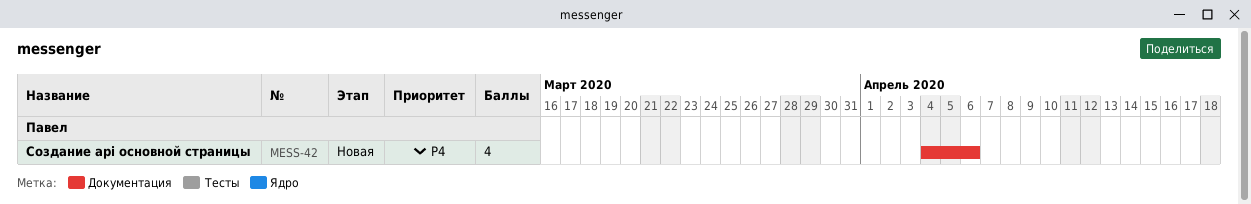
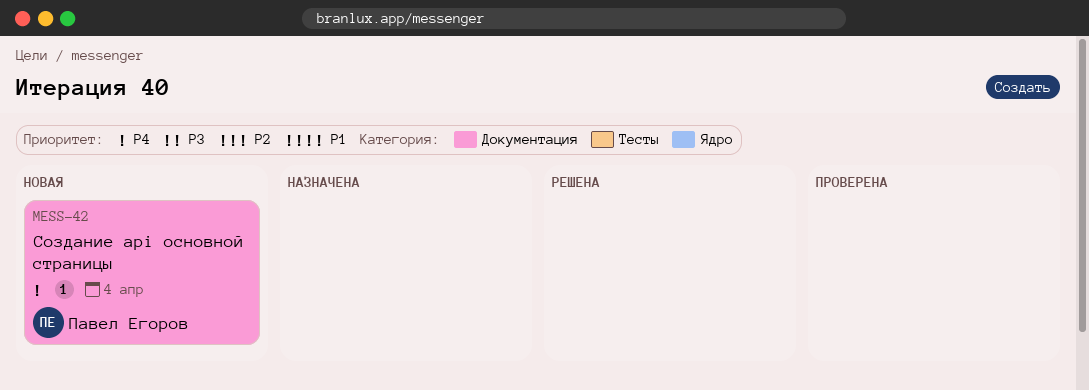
MESS-42, estimate: 4 -> 1
MESS-42, due: Apr 6 -> Apr 4

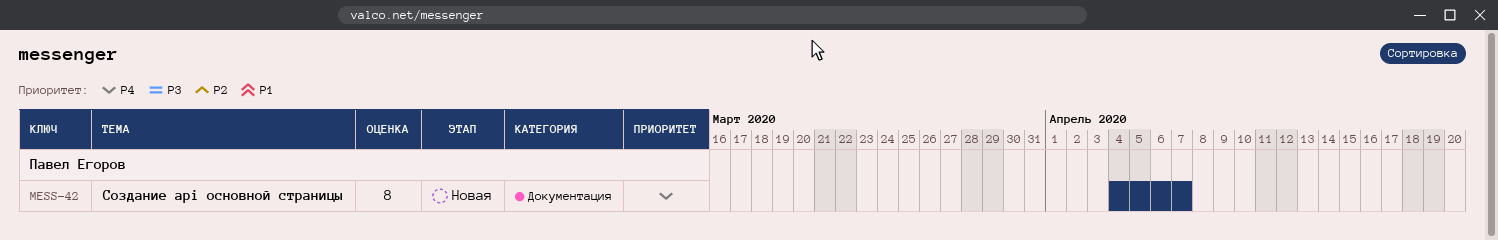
MESS-42, estimate: 1 -> 8
MESS-42, due: Apr 4 -> Apr 7

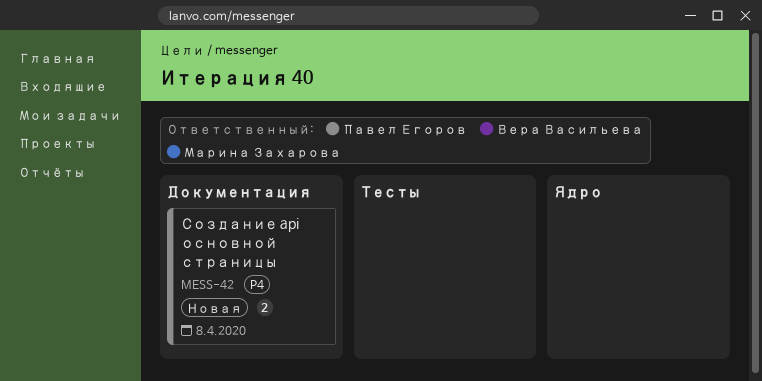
MESS-42, estimate: 8 -> 2
MESS-42, due: Apr 7 -> Apr 8

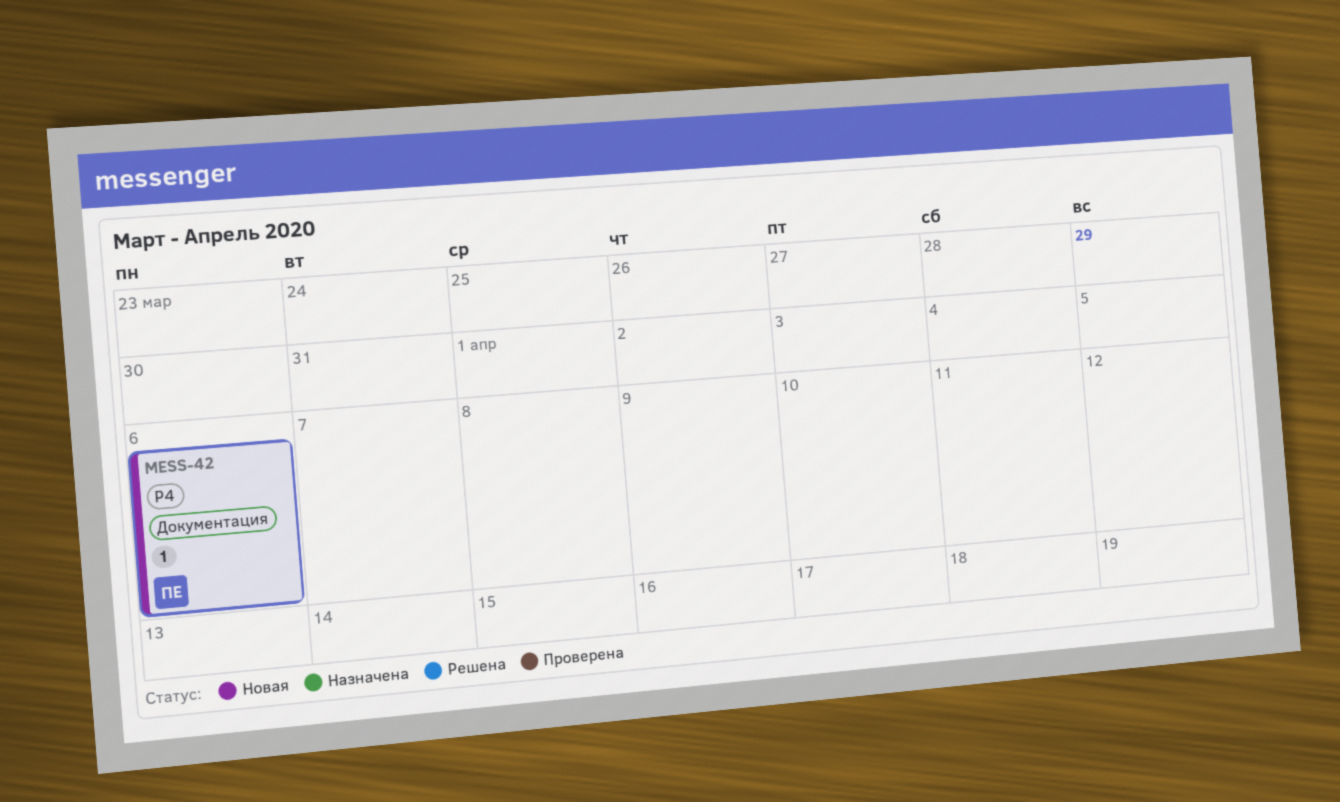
MESS-42, estimate: 2 -> 1
MESS-42, due: Apr 8 -> Apr 6

